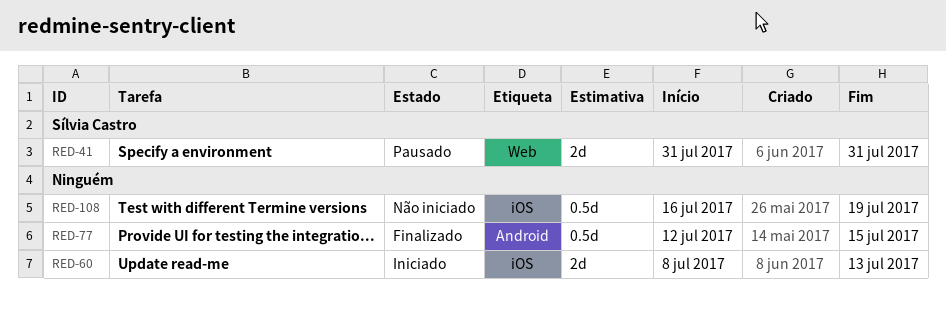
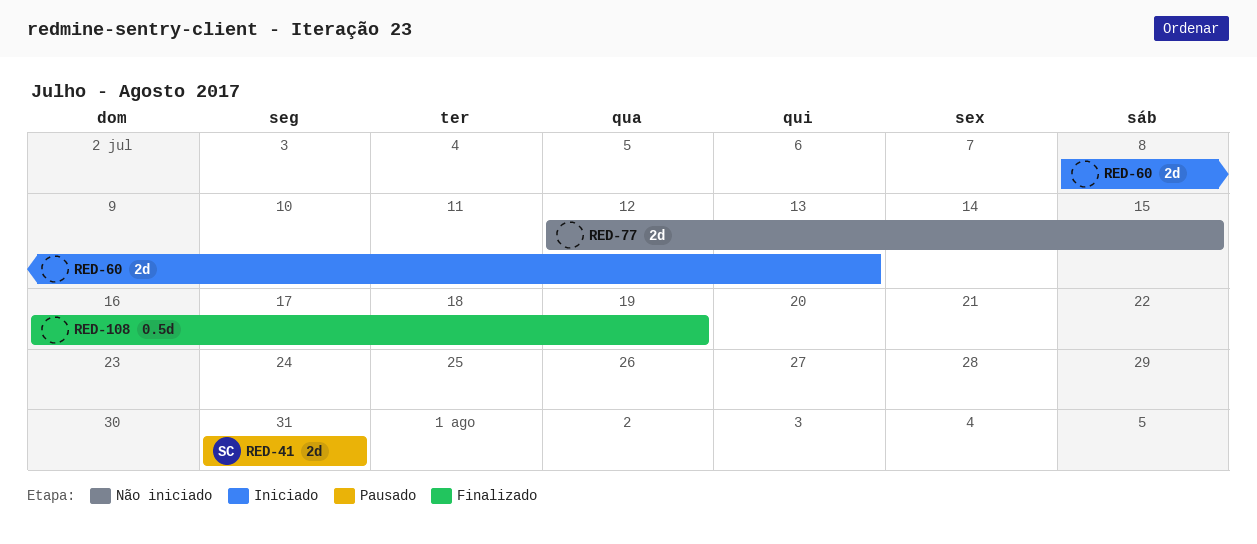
RED-77, status: Finalizado -> Não iniciado
RED-77, estimate: 0.5d -> 2d
RED-108, status: Não iniciado -> Finalizado

